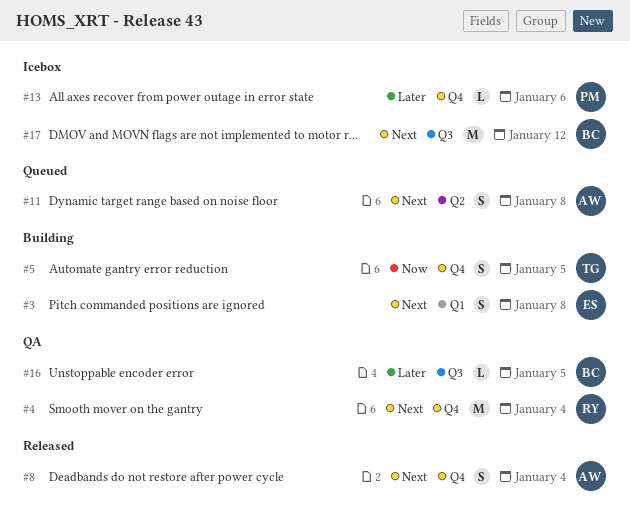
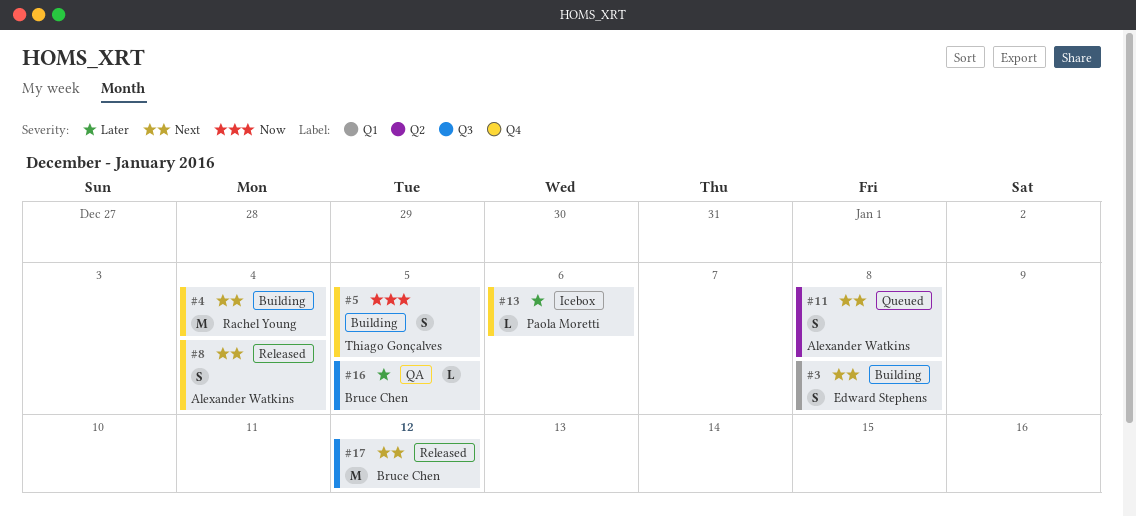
#4, status: QA -> Building
#17, status: Icebox -> Released

